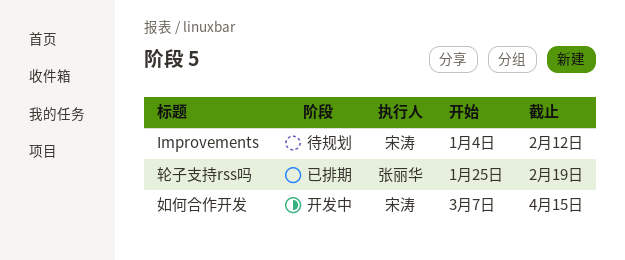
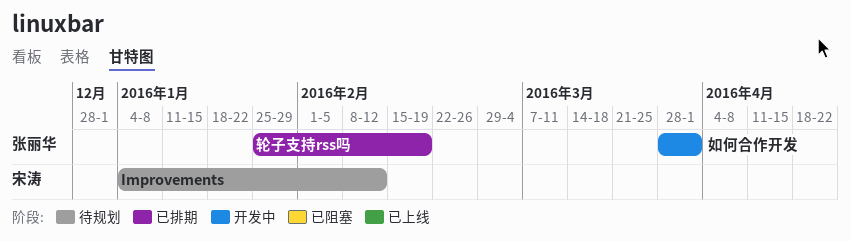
如何合作开发, owner: 宋涛 -> 张丽华
如何合作开发, start: Mar 7 -> Mar 28
如何合作开发, due: Apr 15 -> Apr 1

